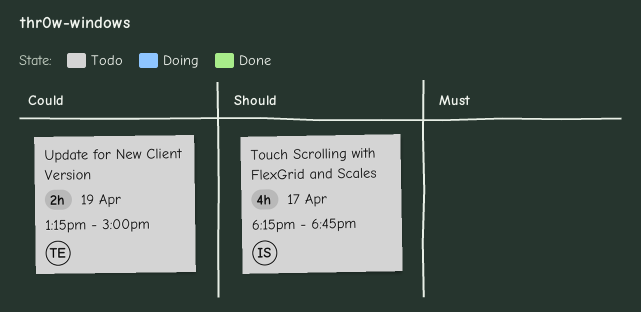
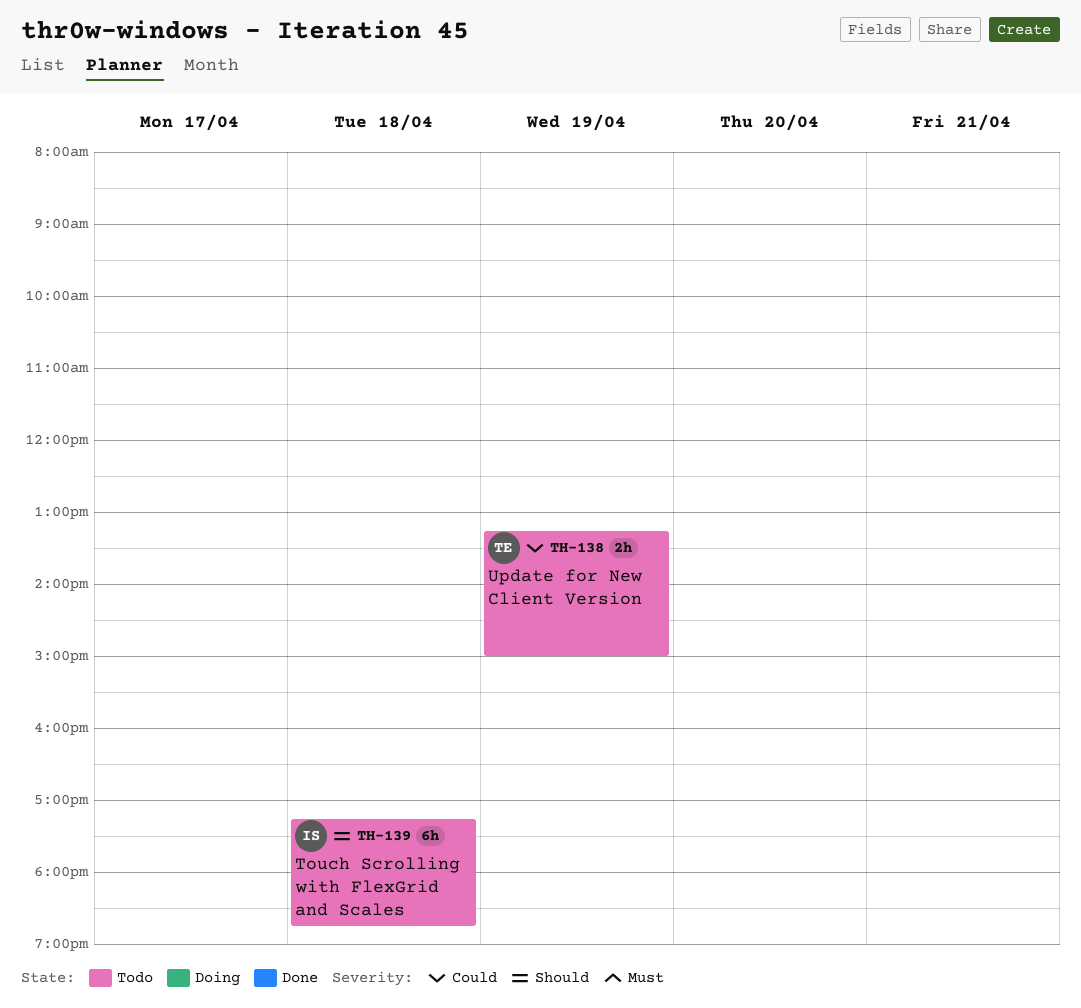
Touch Scrolling with FlexGrid and Scales, estimate: 4h -> 6h
Touch Scrolling with FlexGrid and Scales, day: Apr 17 -> Apr 18
Touch Scrolling with FlexGrid and Scales, begins: 18:15 -> 17:15

